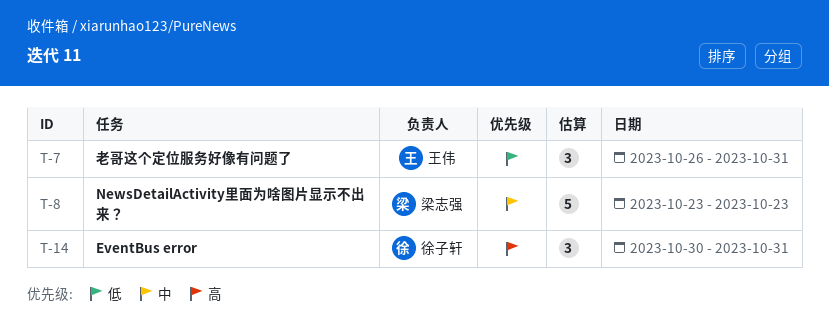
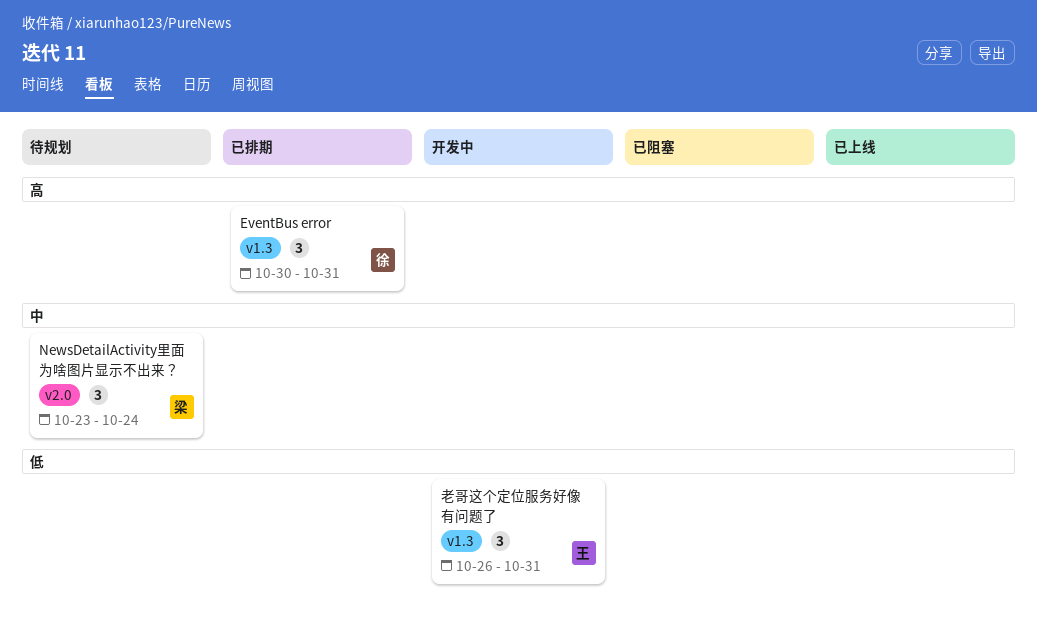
NewsDetailActivity里面为啥图片显示不出来？, estimate: 5 -> 3
NewsDetailActivity里面为啥图片显示不出来？, due: Oct 23 -> Oct 24

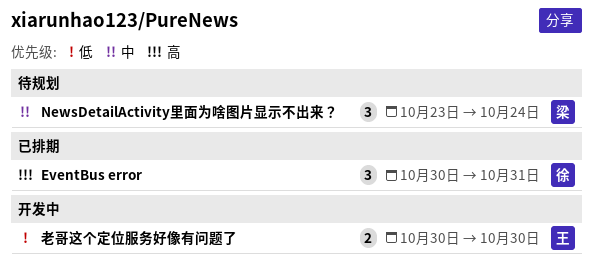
老哥这个定位服务好像有问题了, estimate: 3 -> 2
老哥这个定位服务好像有问题了, start: Oct 26 -> Oct 30
老哥这个定位服务好像有问题了, due: Oct 31 -> Oct 30

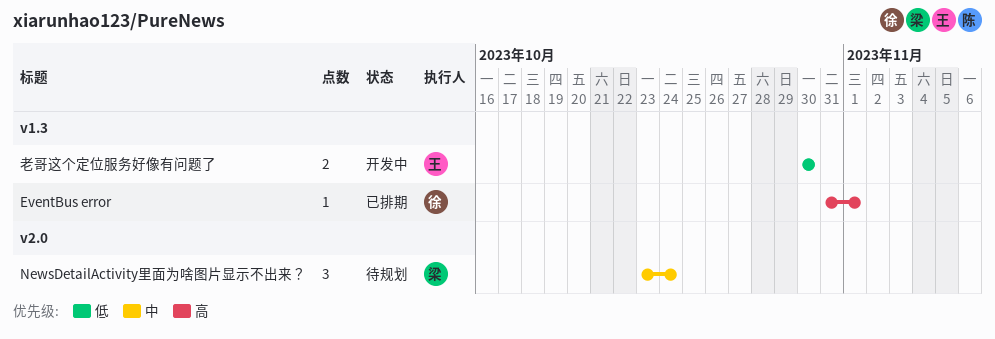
EventBus error, estimate: 3 -> 1
EventBus error, start: Oct 30 -> Oct 31
EventBus error, due: Oct 31 -> Nov 1

